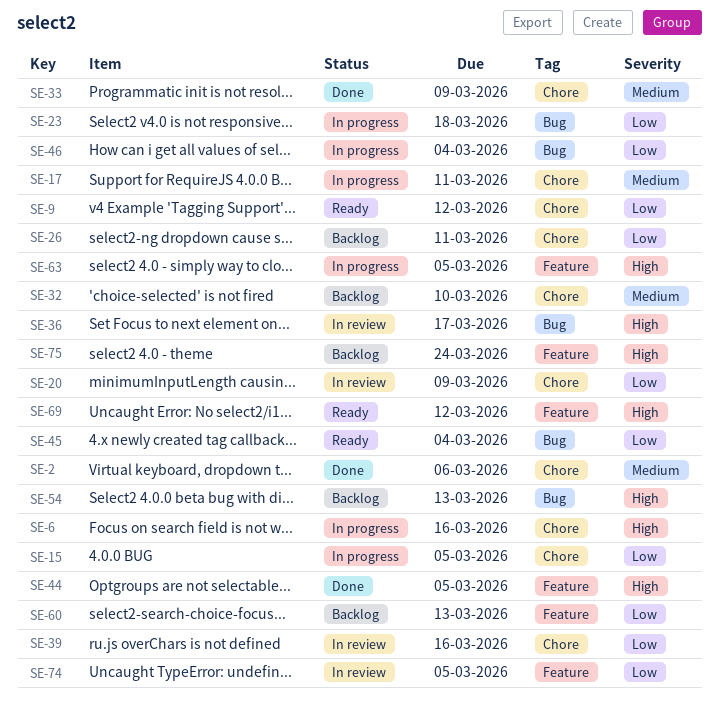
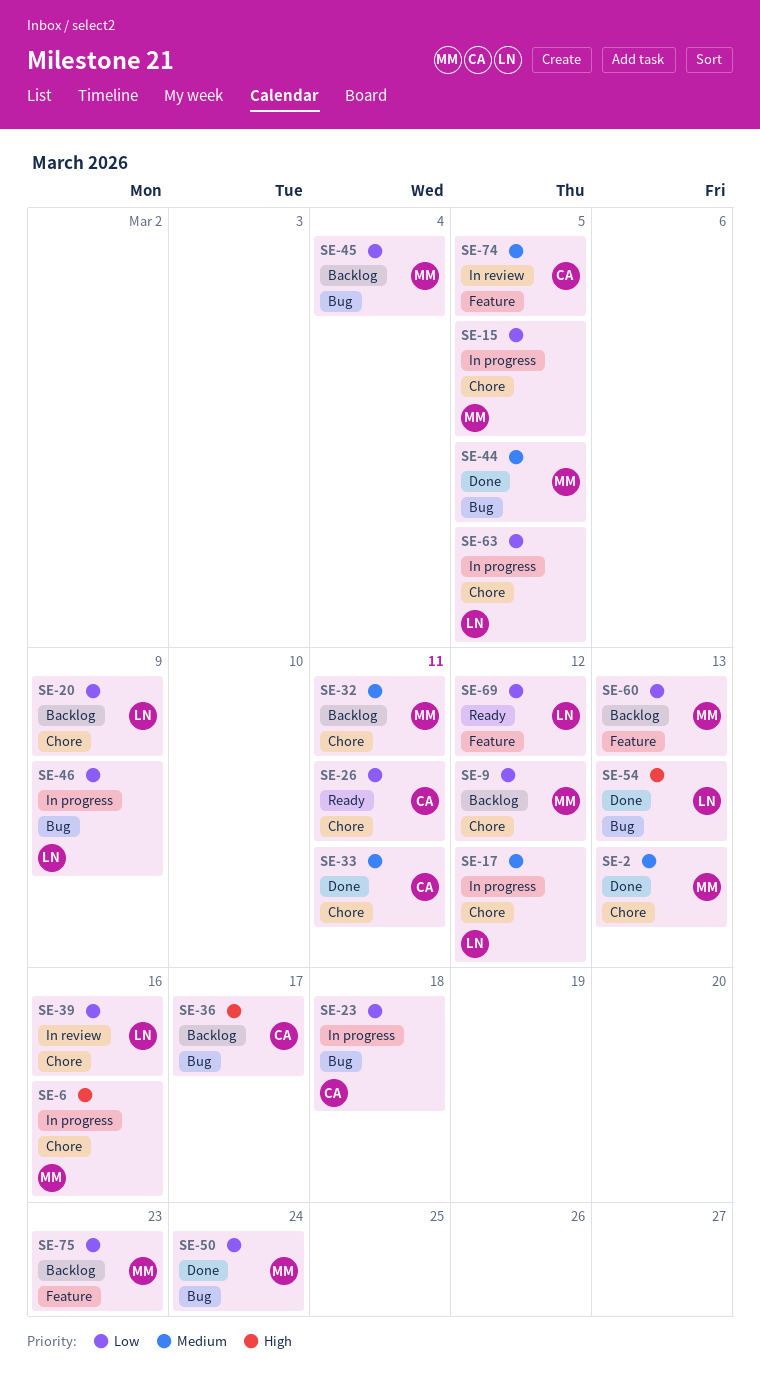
SE-2, due: Mar 6 -> Mar 13
SE-9, status: Ready -> Backlog
SE-17, due: Mar 11 -> Mar 12
SE-20, status: In review -> Backlog
SE-26, status: Backlog -> Ready
SE-32, due: Mar 10 -> Mar 11
SE-33, due: Mar 9 -> Mar 11
SE-36, status: In review -> Backlog
SE-44, priority: High -> Medium
SE-44, label: Feature -> Bug
SE-45, status: Ready -> Backlog
SE-46, due: Mar 4 -> Mar 9
SE-50: none -> present
SE-54, status: Backlog -> Done
SE-63, priority: High -> Low
SE-63, label: Feature -> Chore
SE-69, priority: High -> Low
SE-74, priority: Low -> Medium
SE-75, priority: High -> Low
SE-75, due: Mar 24 -> Mar 23

